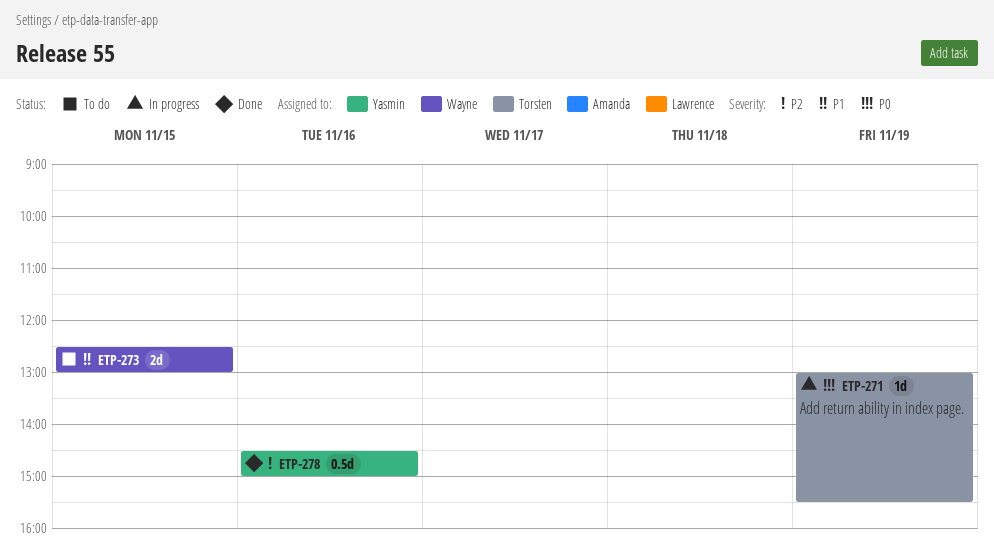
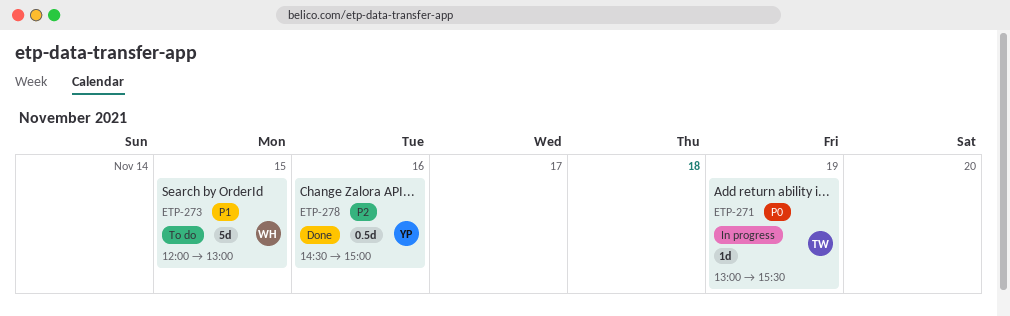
ETP-273, estimate: 2d -> 5d
ETP-273, begins: 12:30 -> 12:00

